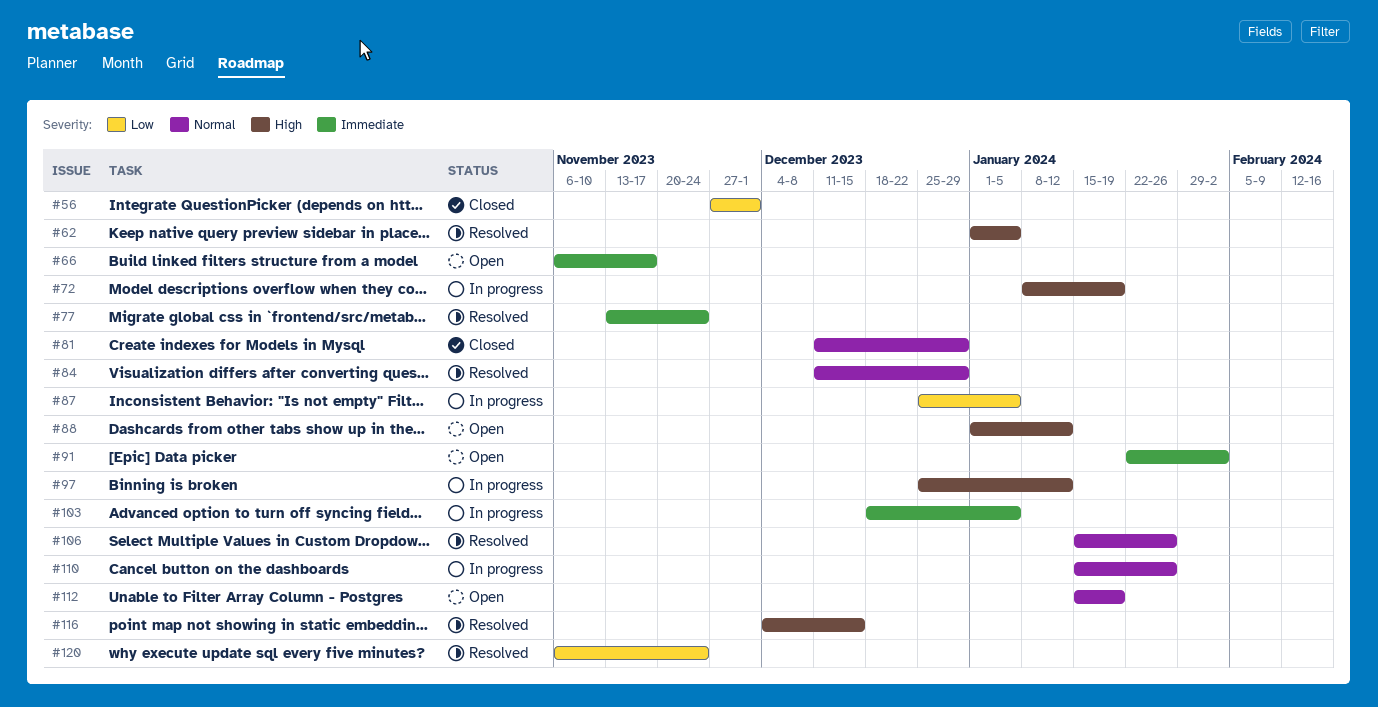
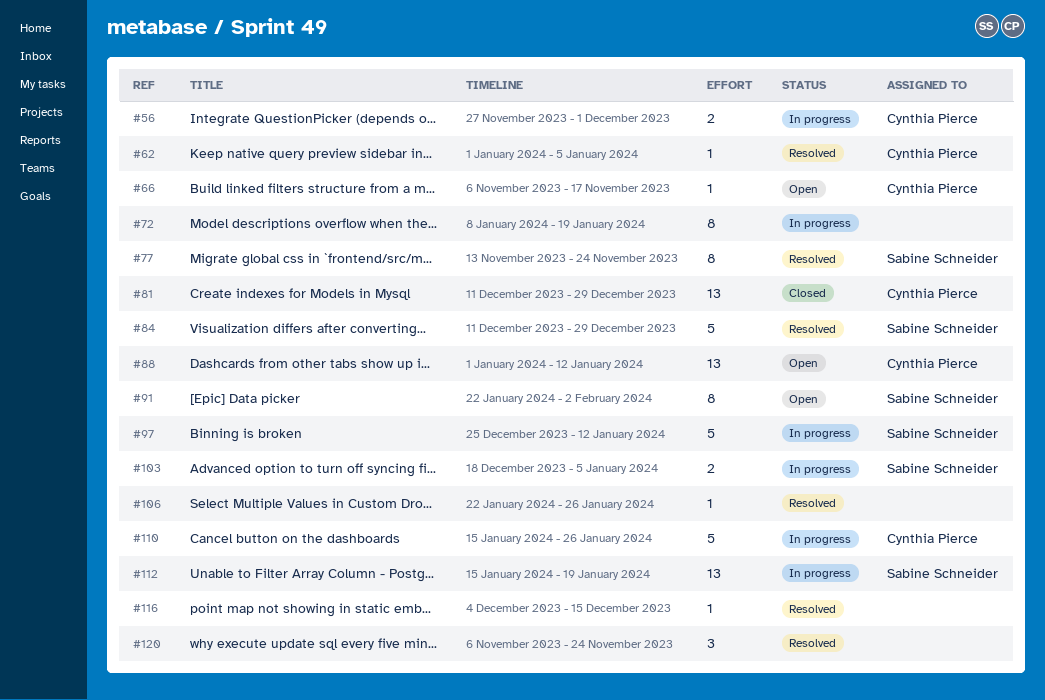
#56, status: Closed -> In progress
#87: present -> none
#106, start: Jan 15 -> Jan 22
#112, status: Open -> In progress

